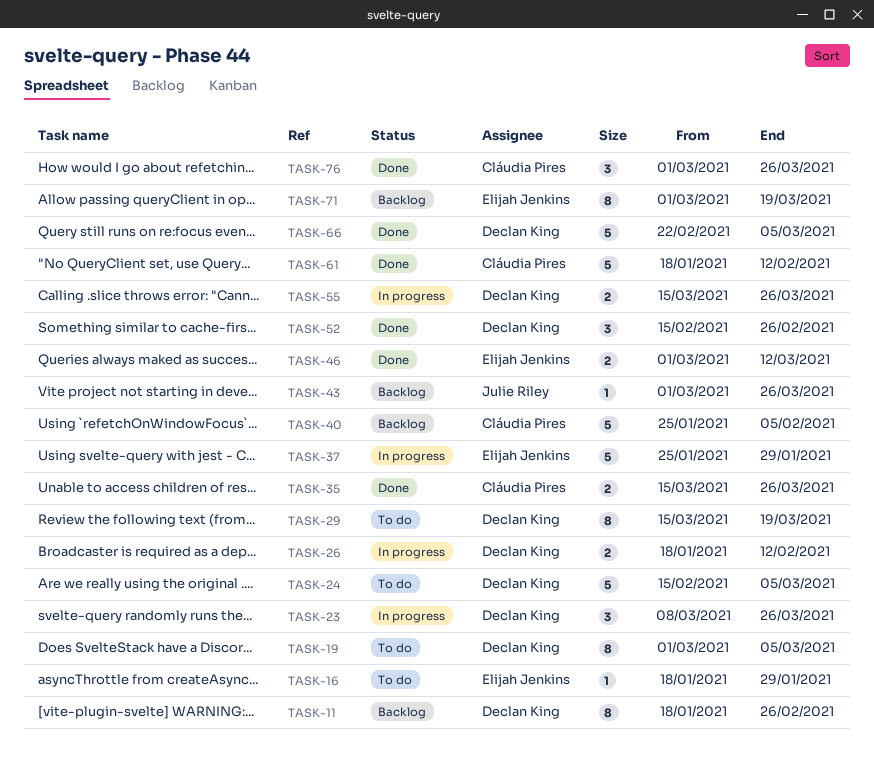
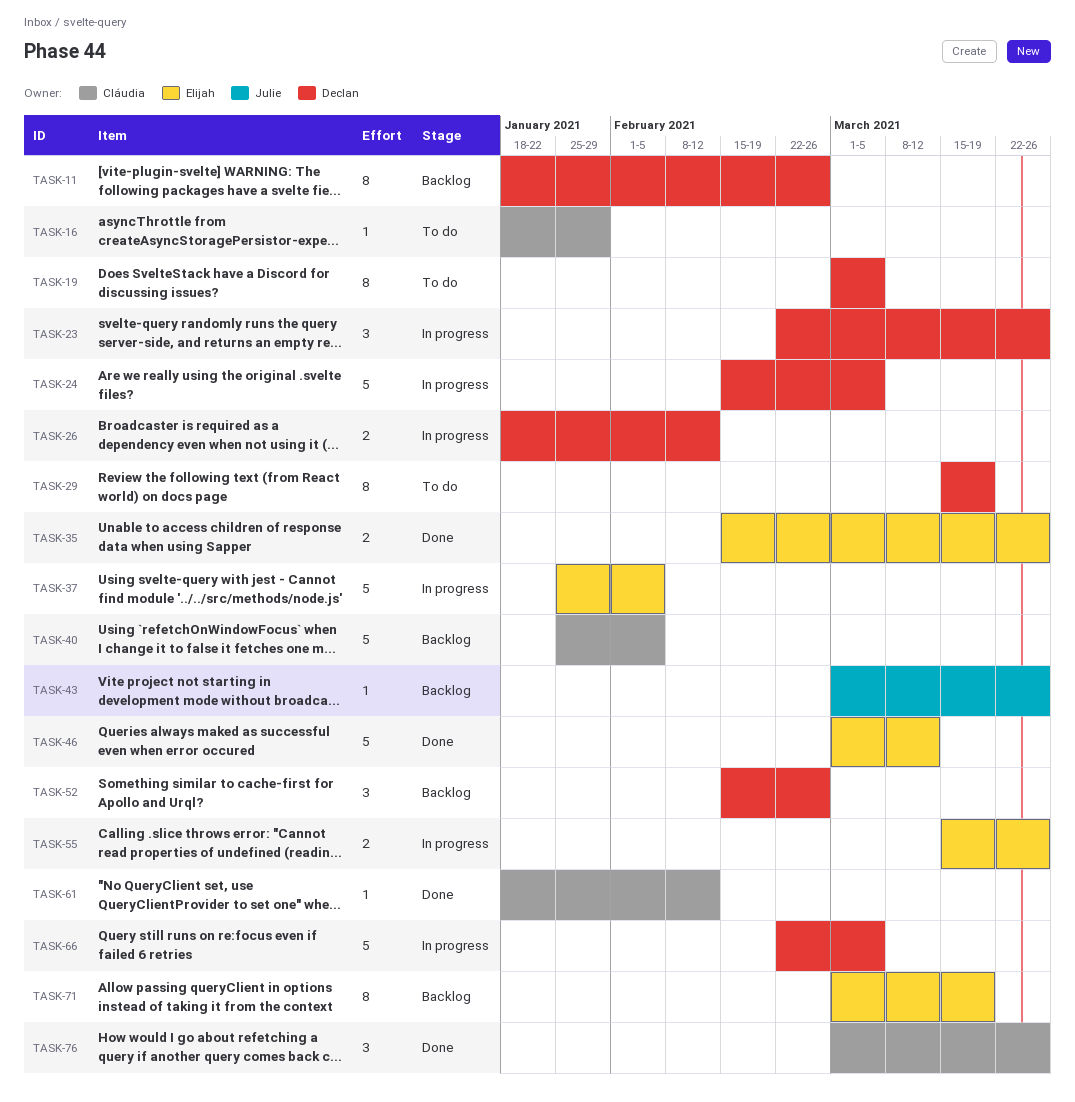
TASK-16, owner: Elijah Jenkins -> Cláudia Pires
TASK-23, start: Mar 8 -> Feb 22
TASK-24, status: To do -> In progress
TASK-35, owner: Cláudia Pires -> Elijah Jenkins
TASK-35, start: Mar 15 -> Feb 15
TASK-37, due: Jan 29 -> Feb 5
TASK-46, estimate: 2 -> 5
TASK-52, status: Done -> Backlog
TASK-55, owner: Declan King -> Elijah Jenkins
TASK-61, estimate: 5 -> 1
TASK-66, status: Done -> In progress

